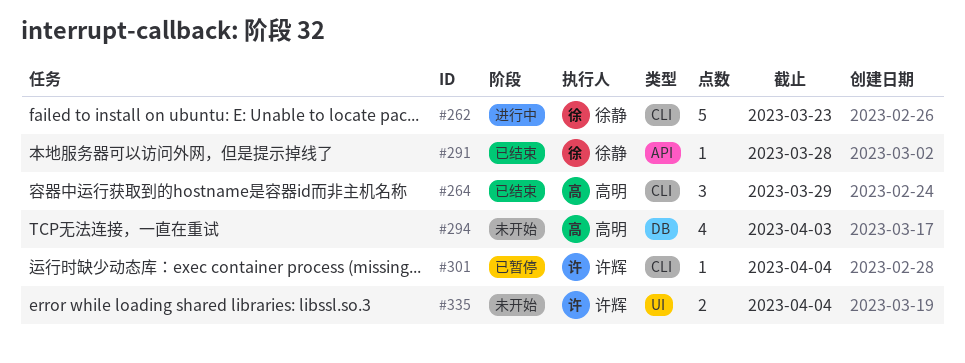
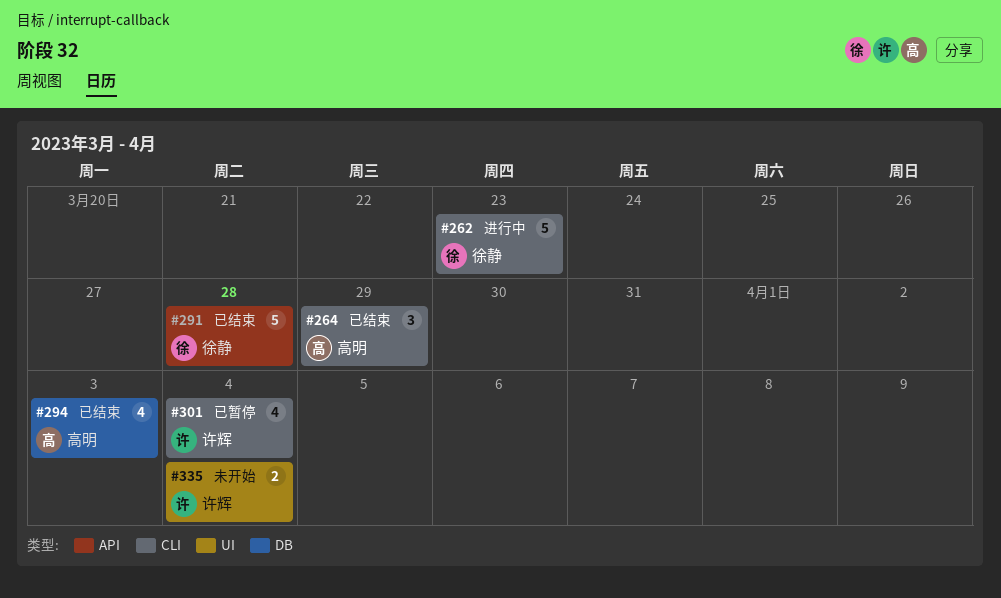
#291, estimate: 1 -> 5
#294, status: 未开始 -> 已结束
#301, estimate: 1 -> 4

